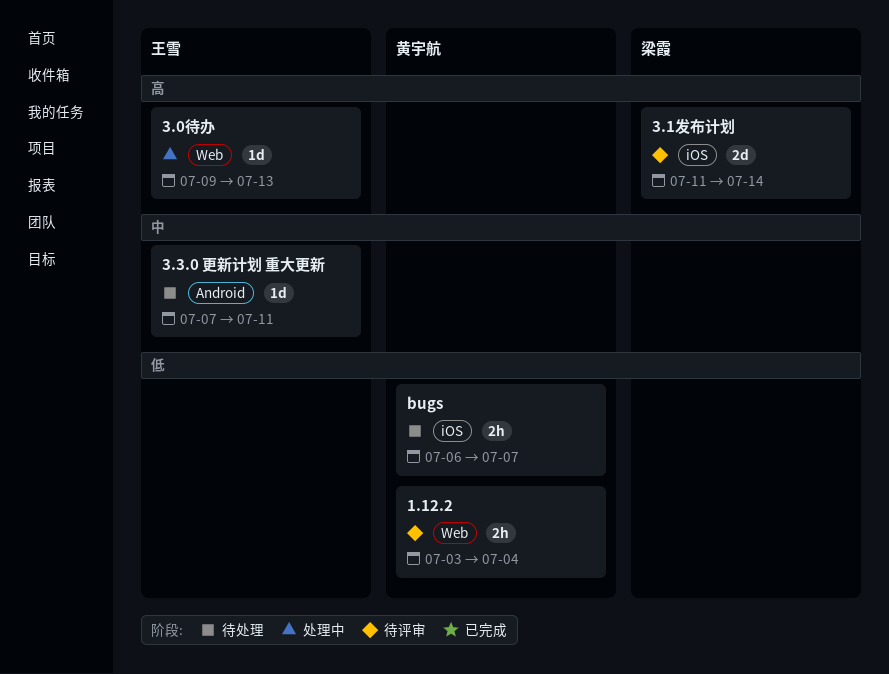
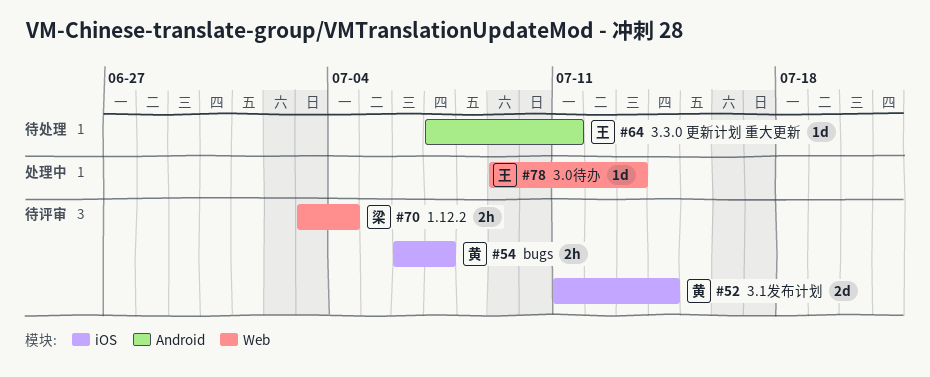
1.12.2, owner: 黄宇航 -> 梁霞
3.1发布计划, owner: 梁霞 -> 黄宇航
bugs, status: 待处理 -> 待评审

